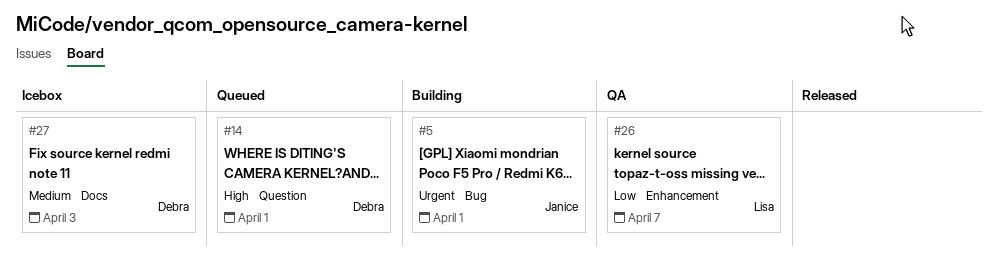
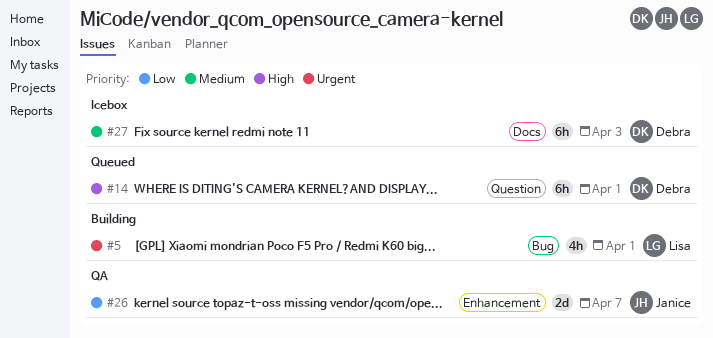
#5, owner: Janice -> Lisa
#26, owner: Lisa -> Janice

